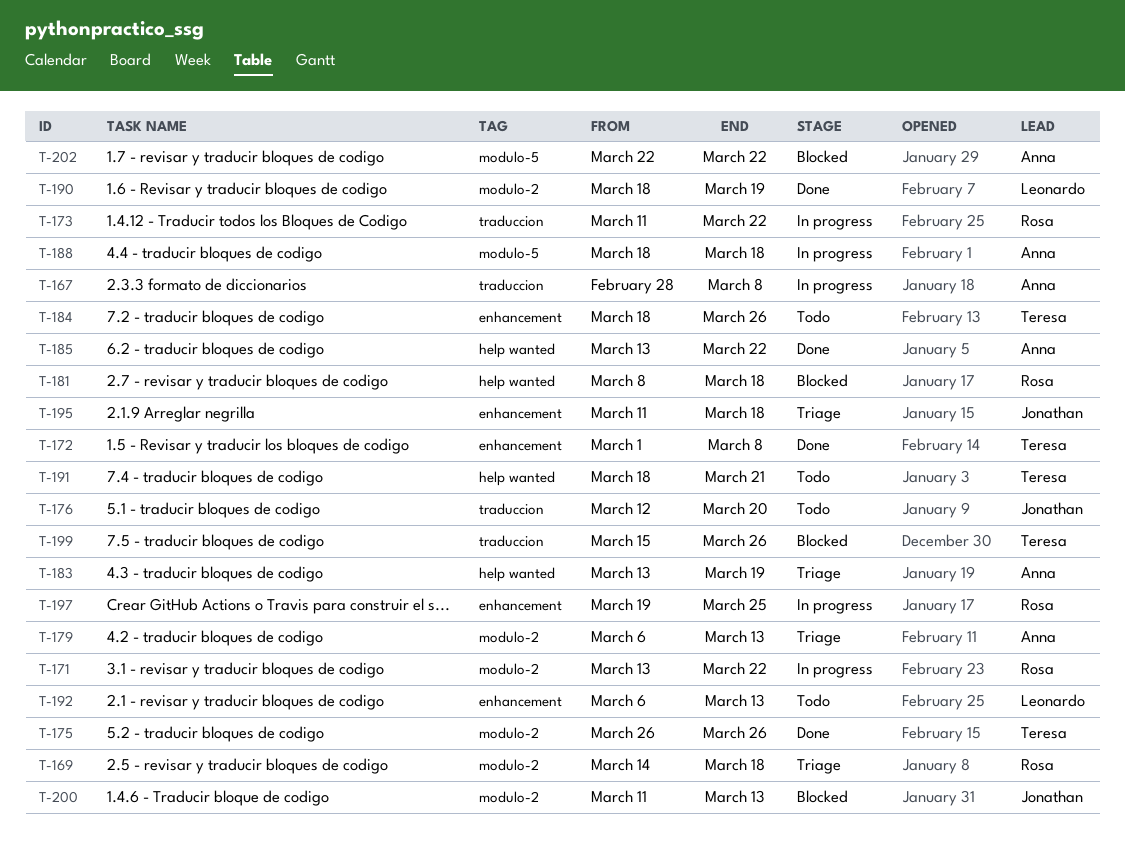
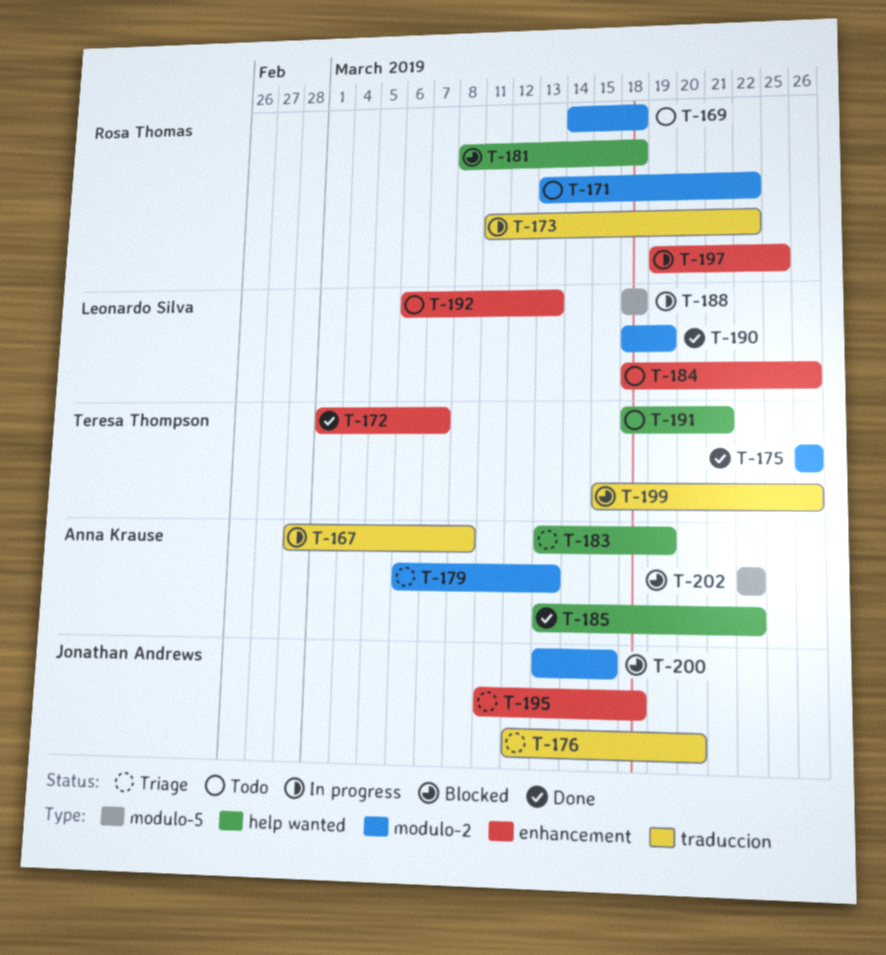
T-169, status: Triage -> Todo
T-171, status: In progress -> Todo
T-172, due: Mar 8 -> Mar 7
T-176, status: Todo -> Triage
T-184, owner: Teresa Thompson -> Leonardo Silva
T-188, owner: Anna Krause -> Leonardo Silva
T-200, start: Mar 11 -> Mar 13
T-200, due: Mar 13 -> Mar 15

